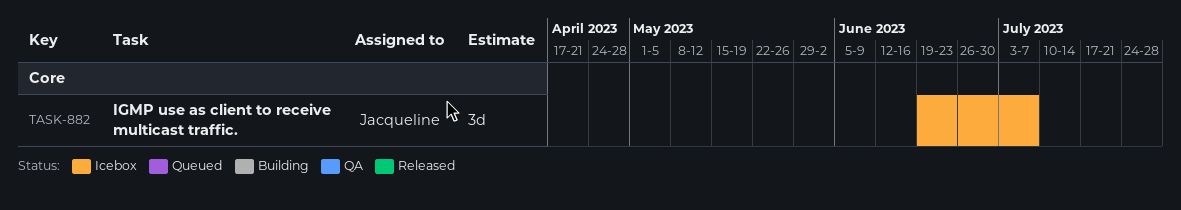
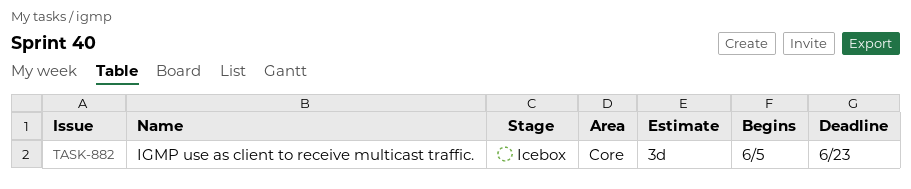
TASK-882, start: Jun 19 -> Jun 5
TASK-882, due: Jul 7 -> Jun 23

